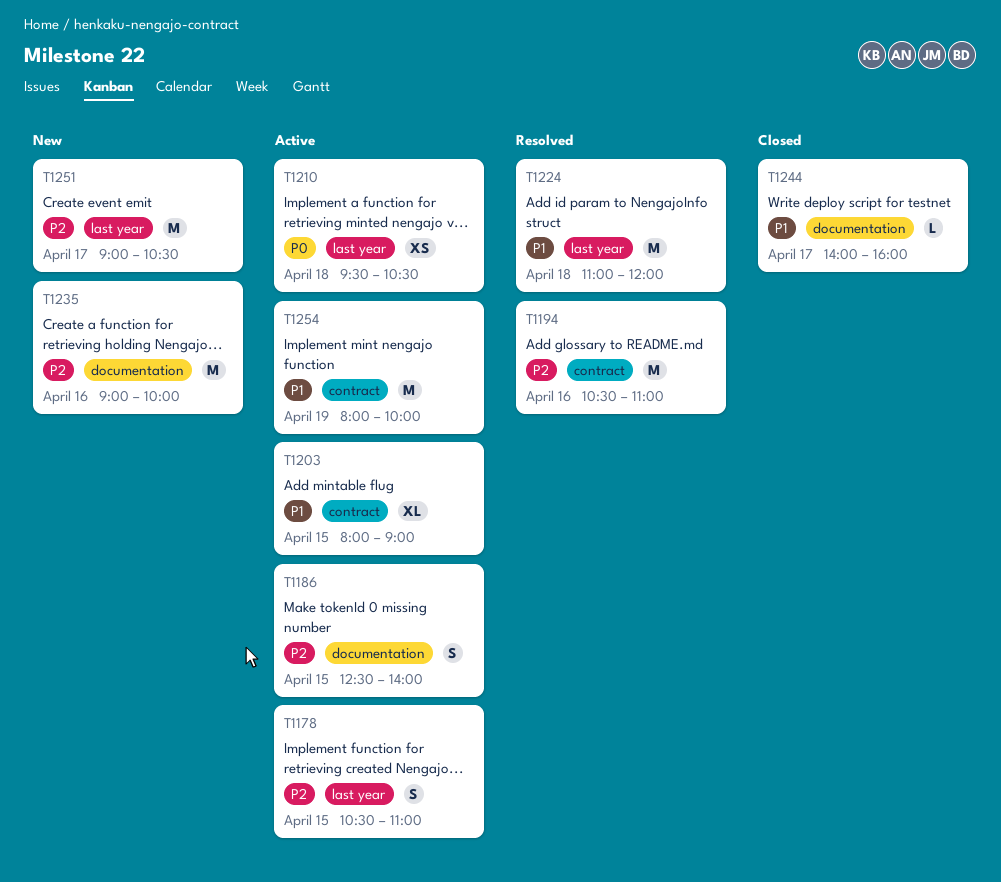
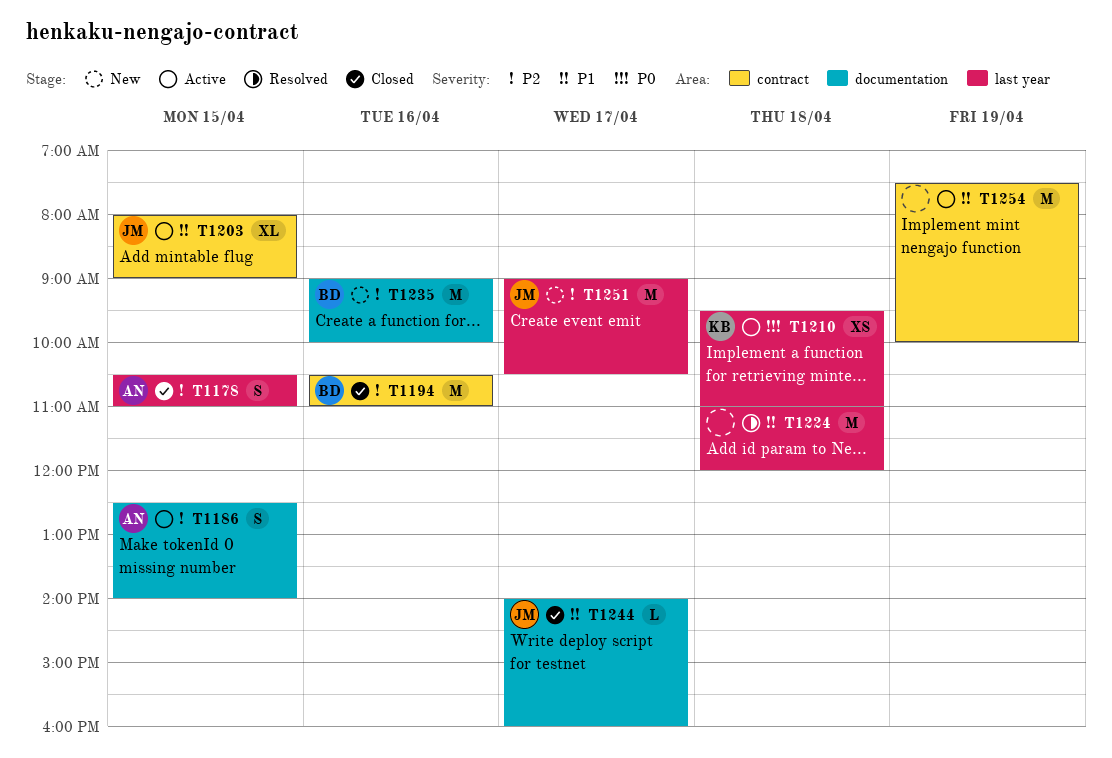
T1178, status: Active -> Closed
T1194, status: Resolved -> Closed
T1210, ends: 10:30 -> 11:00
T1254, begins: 08:00 -> 07:30

